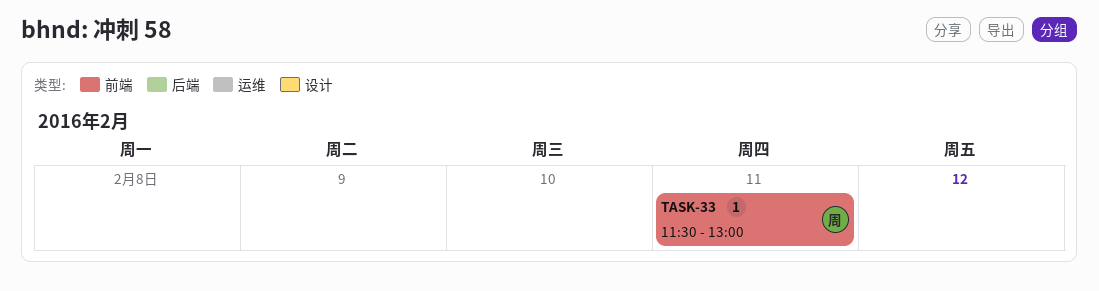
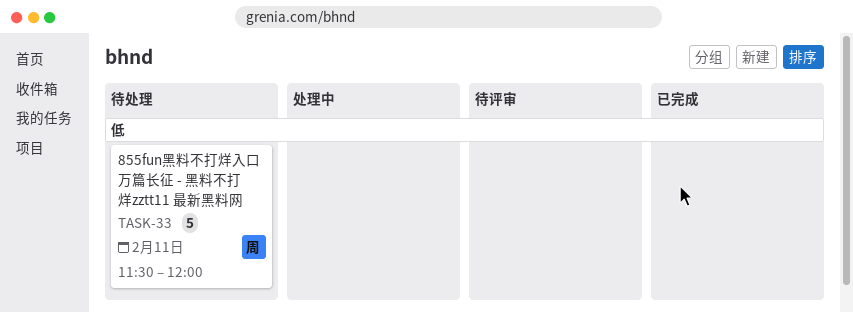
TASK-33, estimate: 1 -> 5
TASK-33, ends: 13:00 -> 12:00

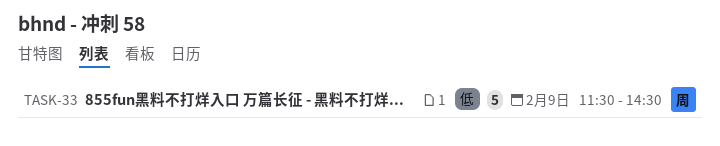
TASK-33, day: Feb 11 -> Feb 9
TASK-33, ends: 12:00 -> 14:30

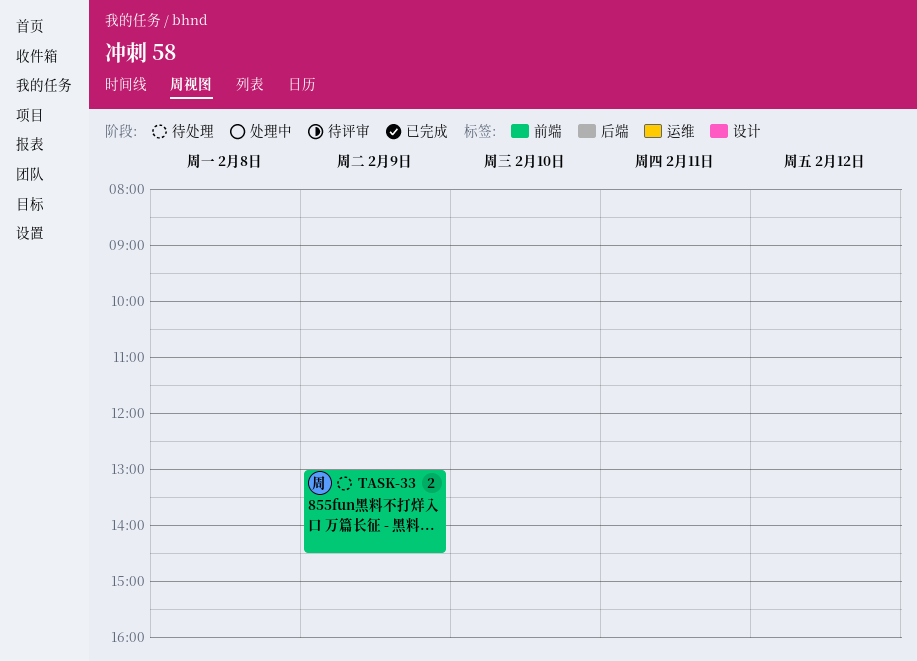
TASK-33, estimate: 5 -> 2
TASK-33, begins: 11:30 -> 13:00

